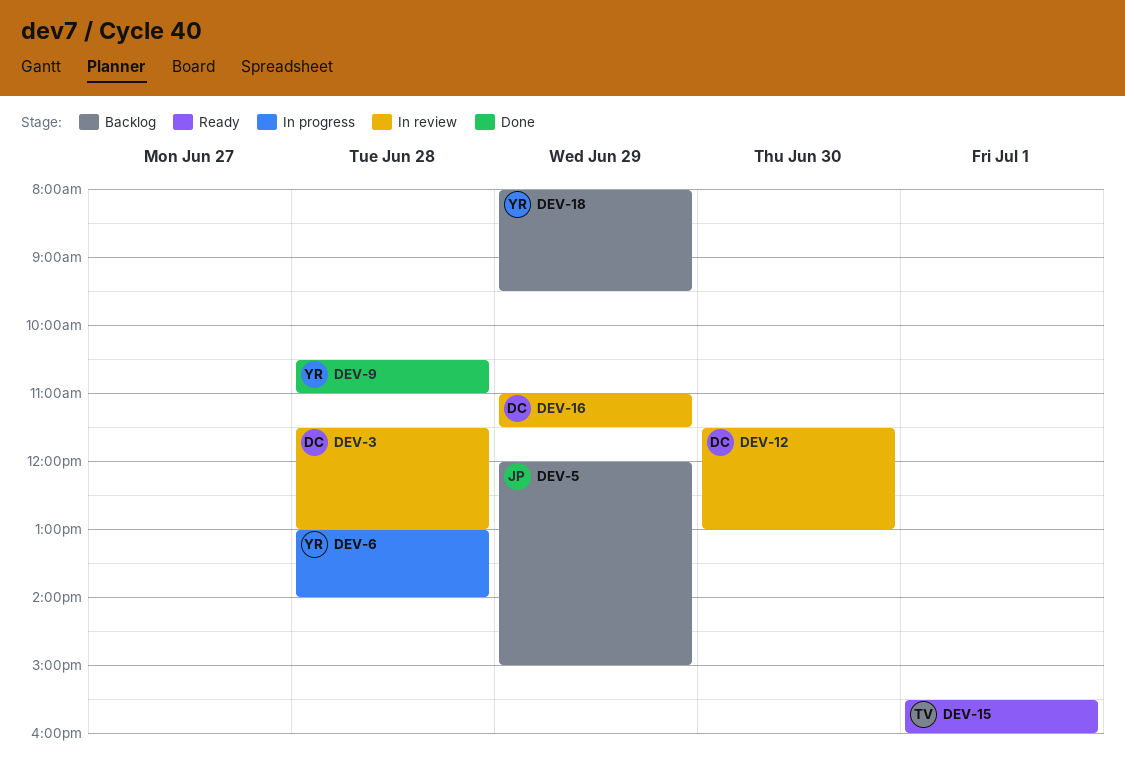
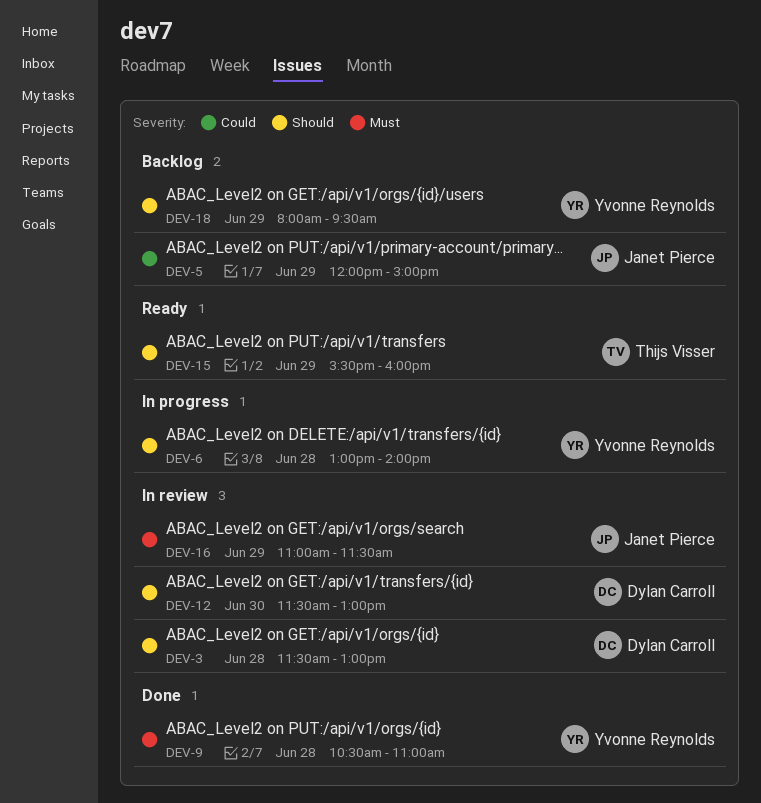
DEV-15, day: Jul 1 -> Jun 29
DEV-16, owner: Dylan Carroll -> Janet Pierce

